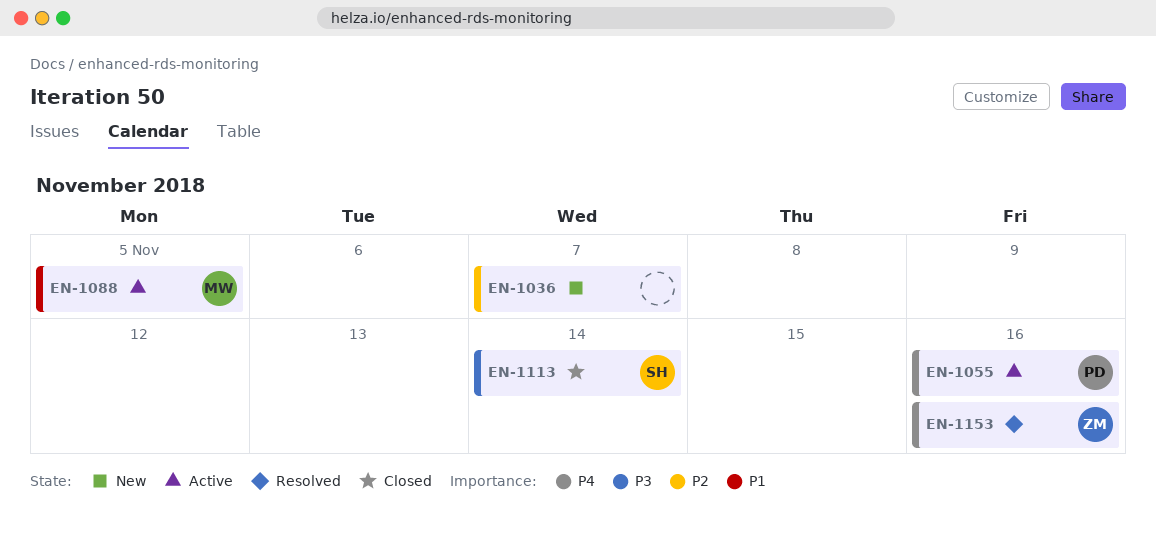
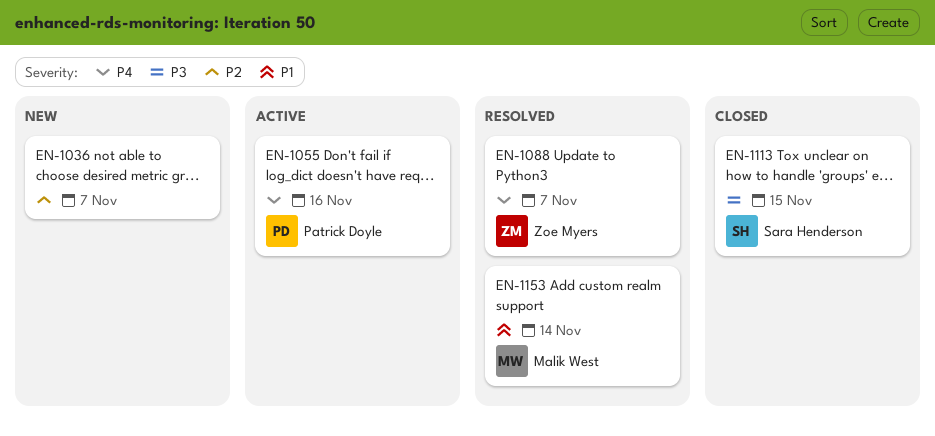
EN-1088, status: Active -> Resolved
EN-1088, owner: Malik West -> Zoe Myers
EN-1088, priority: P1 -> P4
EN-1088, due: Nov 5 -> Nov 7
EN-1113, due: Nov 14 -> Nov 15
EN-1153, owner: Zoe Myers -> Malik West
EN-1153, priority: P4 -> P1
EN-1153, due: Nov 16 -> Nov 14

